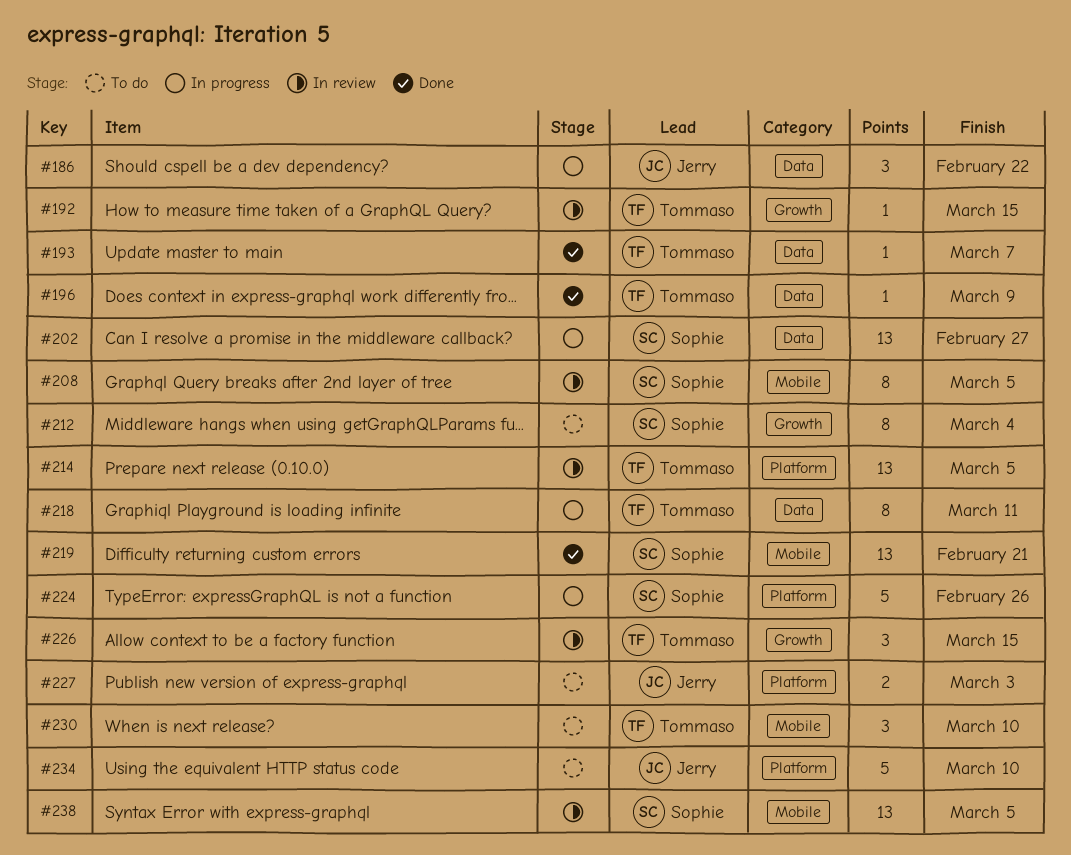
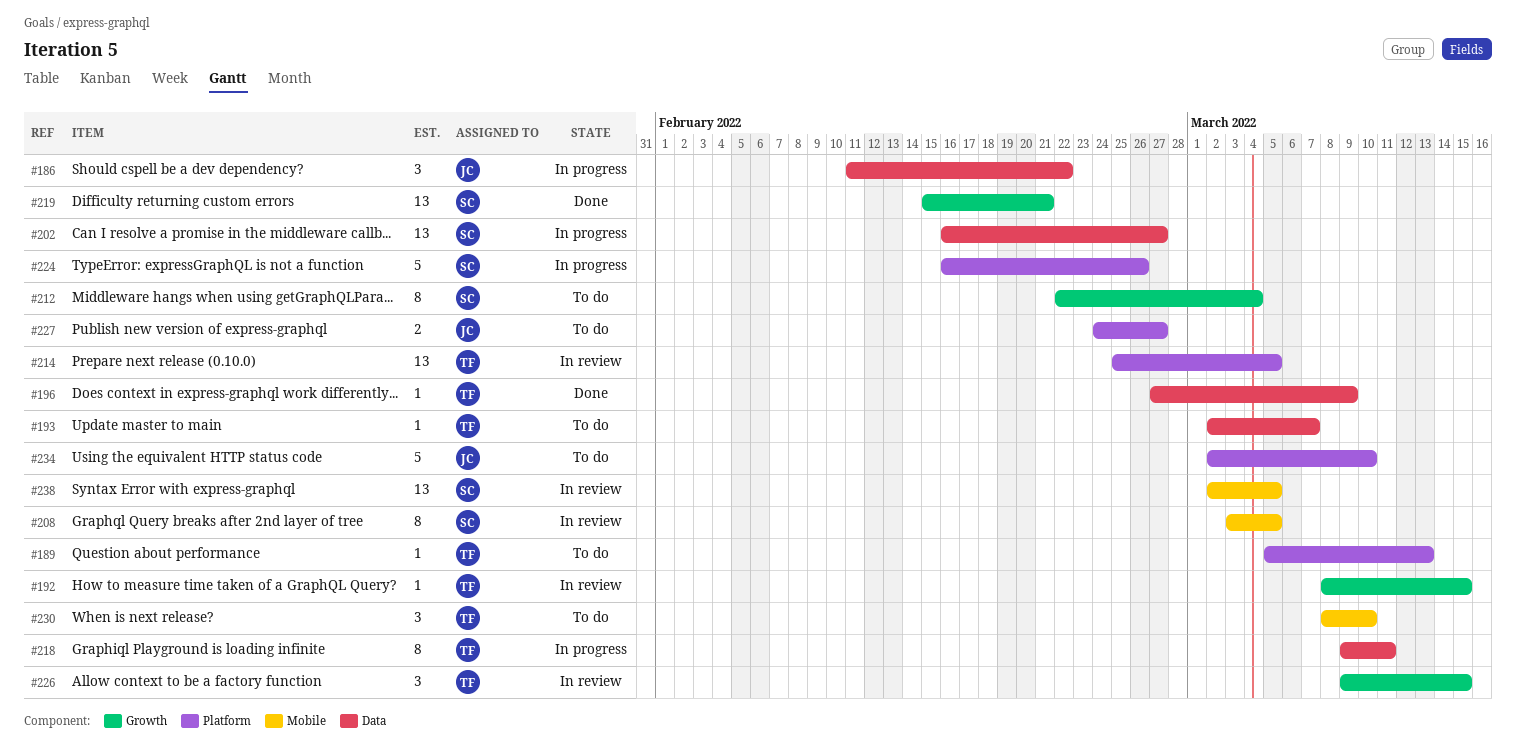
#189: none -> present
#193, status: Done -> To do
#219, label: Mobile -> Growth
#227, due: Mar 3 -> Feb 27

